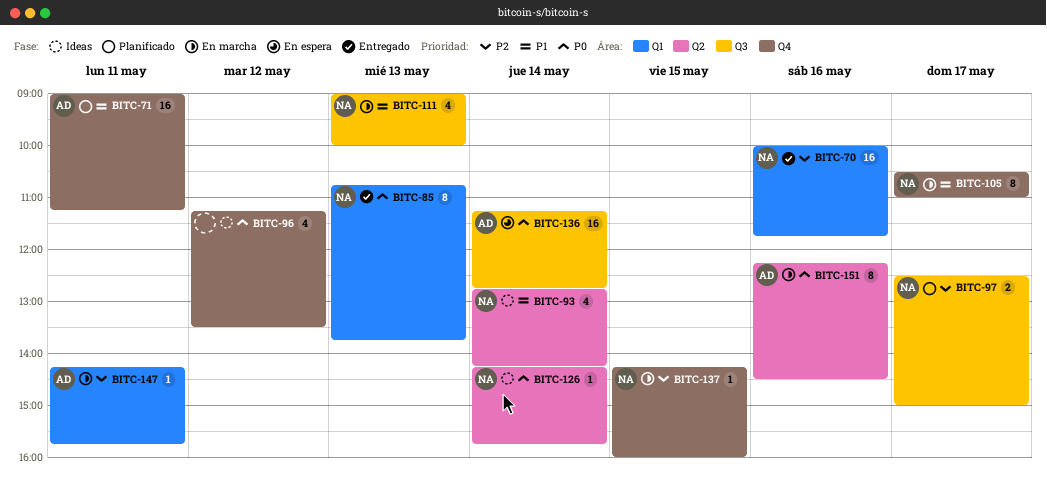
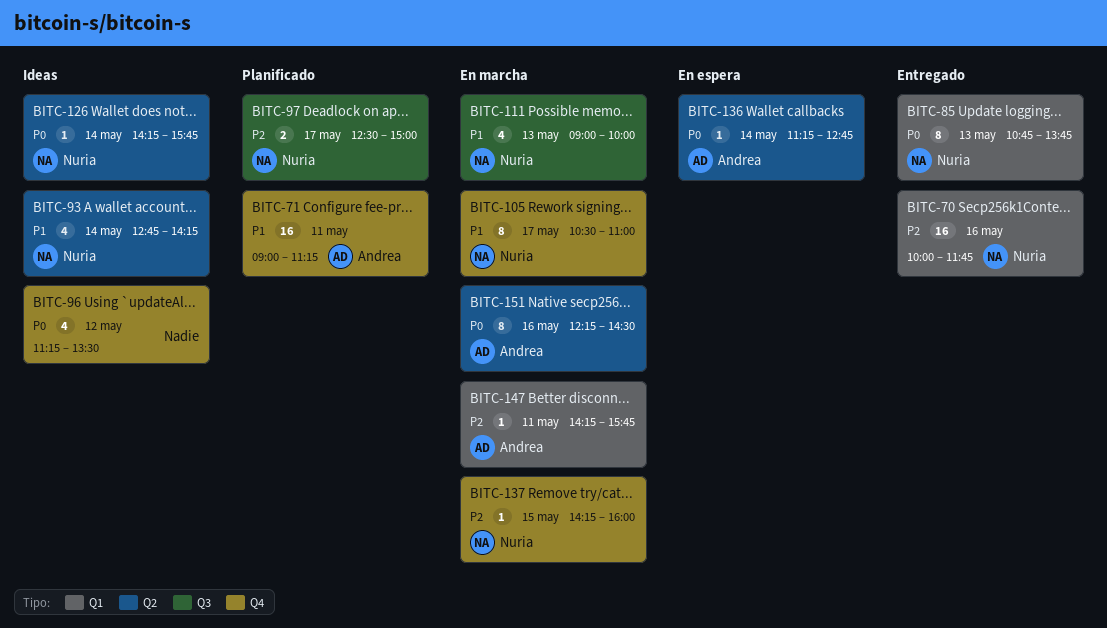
BITC-136, label: Q3 -> Q2
BITC-136, estimate: 16 -> 1

